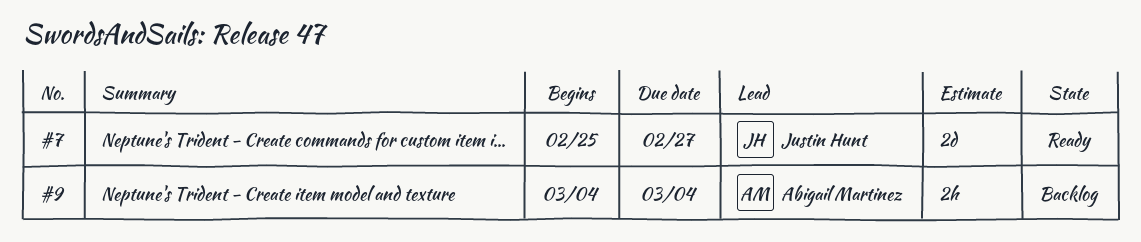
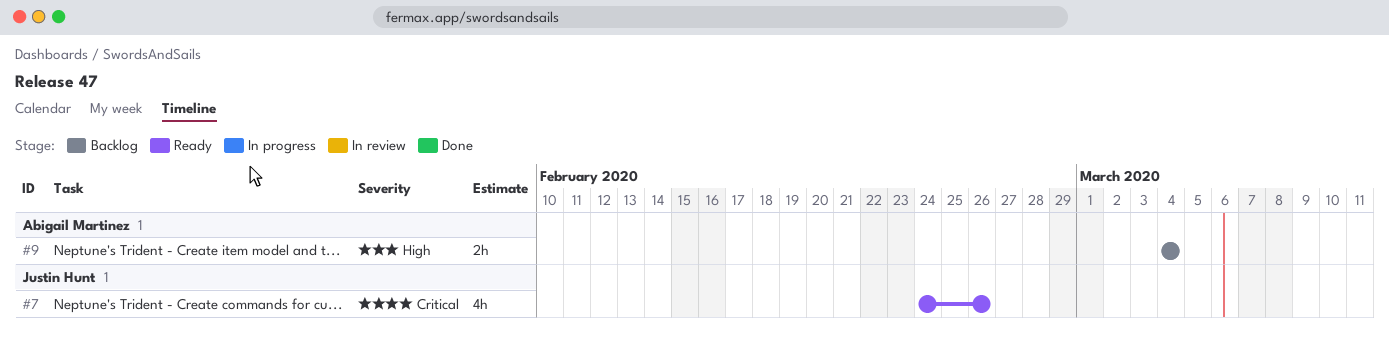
#7, estimate: 2d -> 4h
#7, start: Feb 25 -> Feb 24
#7, due: Feb 27 -> Feb 26

